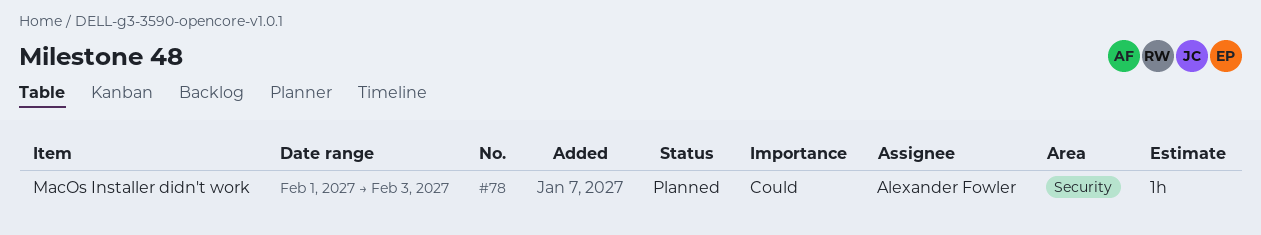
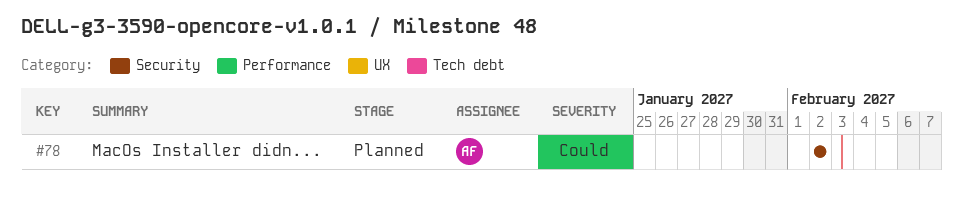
#78, start: Feb 1 -> Feb 2
#78, due: Feb 3 -> Feb 2

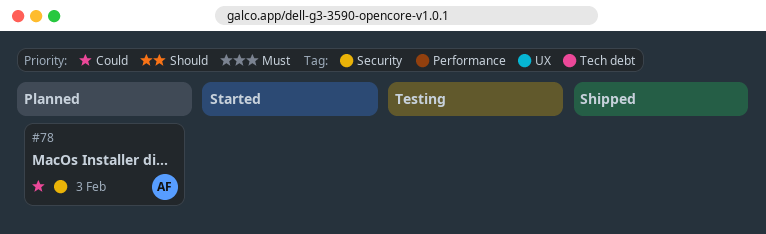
#78, due: Feb 2 -> Feb 3

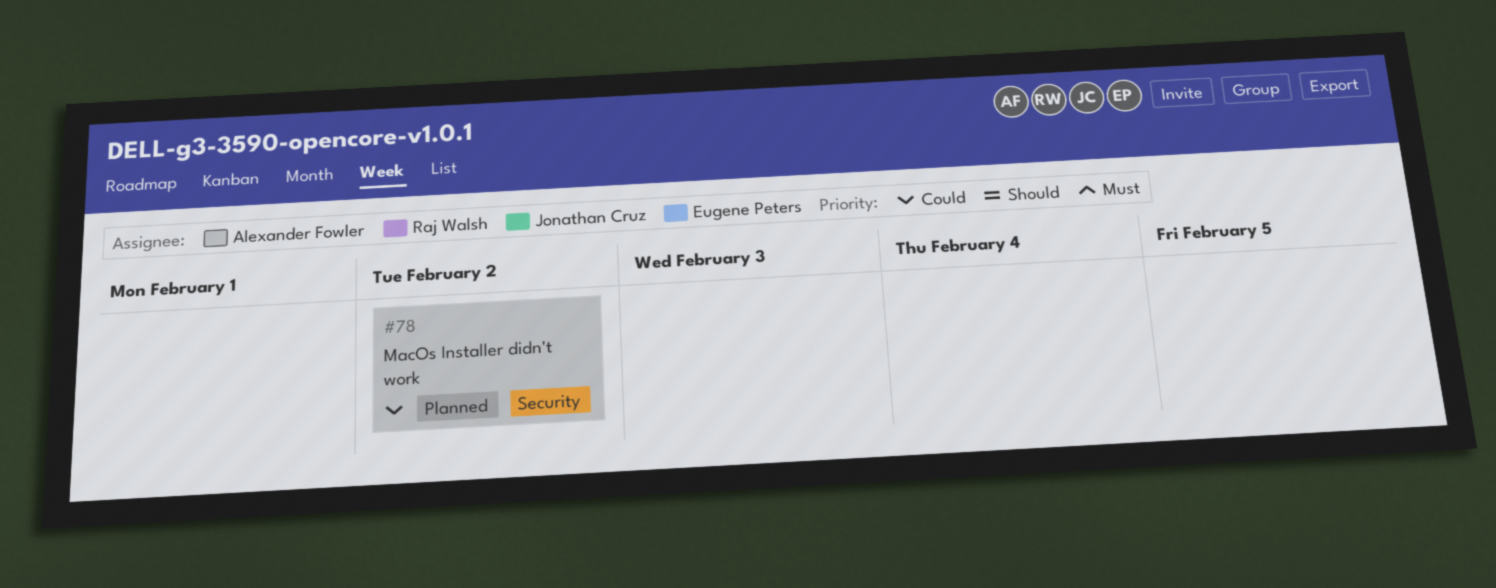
#78, due: Feb 3 -> Feb 2

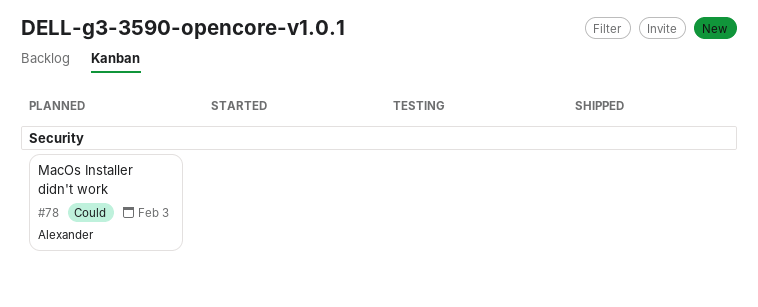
#78, due: Feb 2 -> Feb 3

